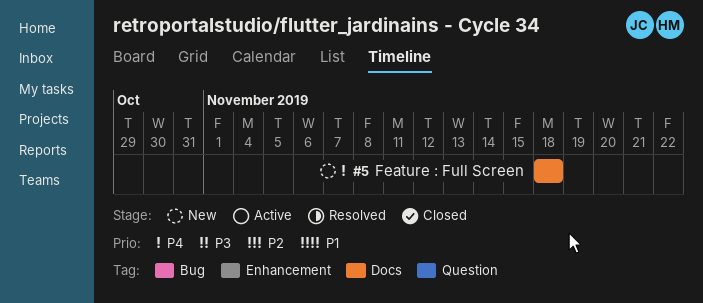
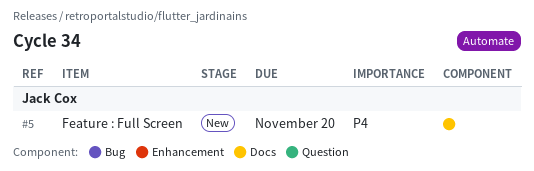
#5, due: Nov 18 -> Nov 20

